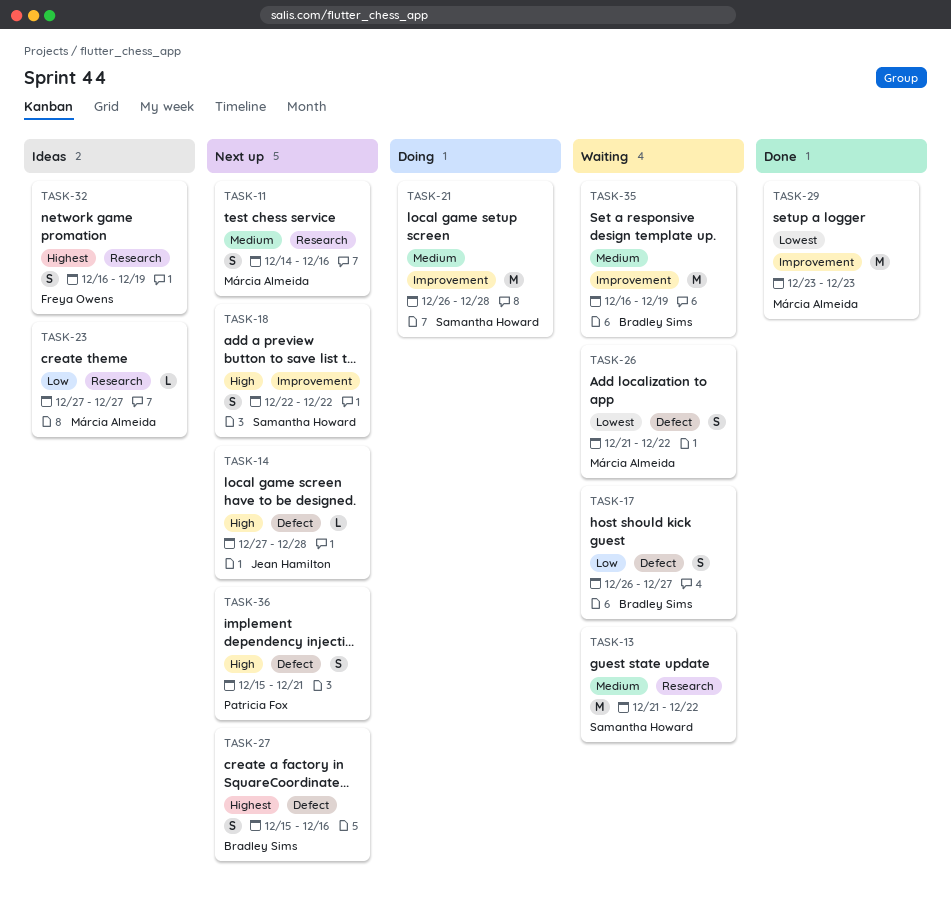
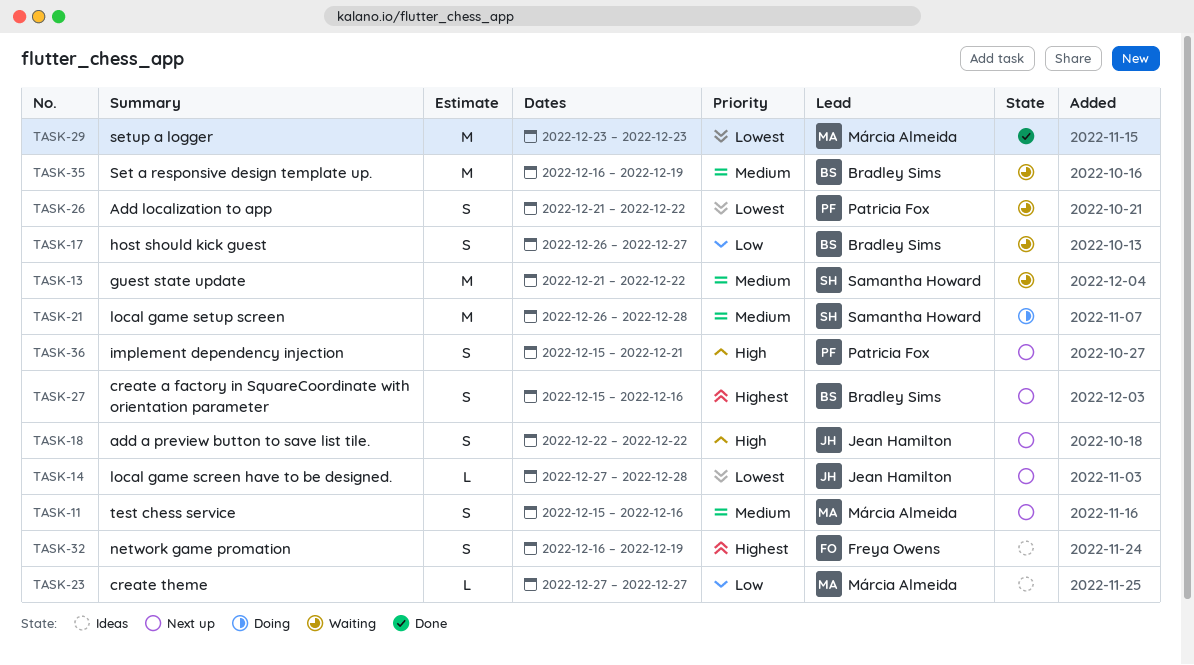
TASK-11, start: Dec 14 -> Dec 15
TASK-14, priority: High -> Lowest
TASK-18, owner: Samantha Howard -> Jean Hamilton
TASK-26, owner: Márcia Almeida -> Patricia Fox

